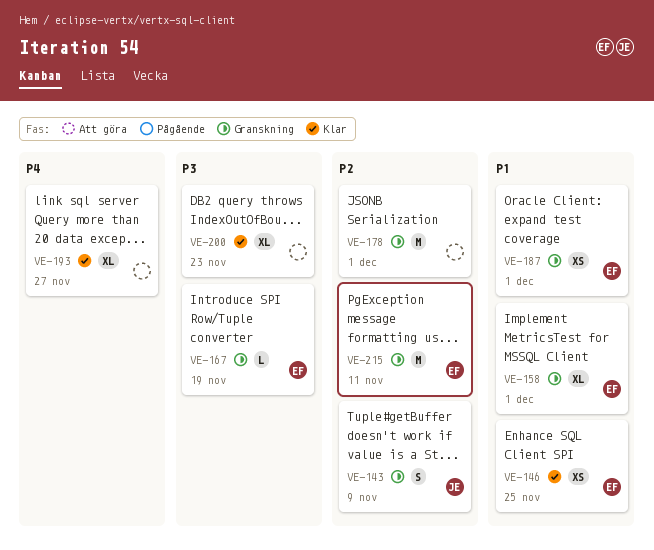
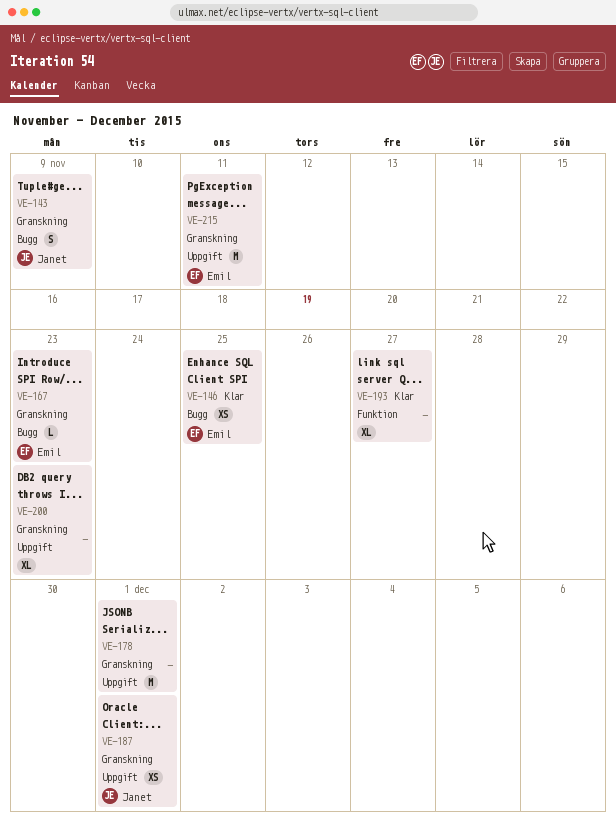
VE-158: present -> none
VE-167, due: Nov 19 -> Nov 23
VE-187, owner: Emil -> Janet
VE-200, status: Klar -> Granskning

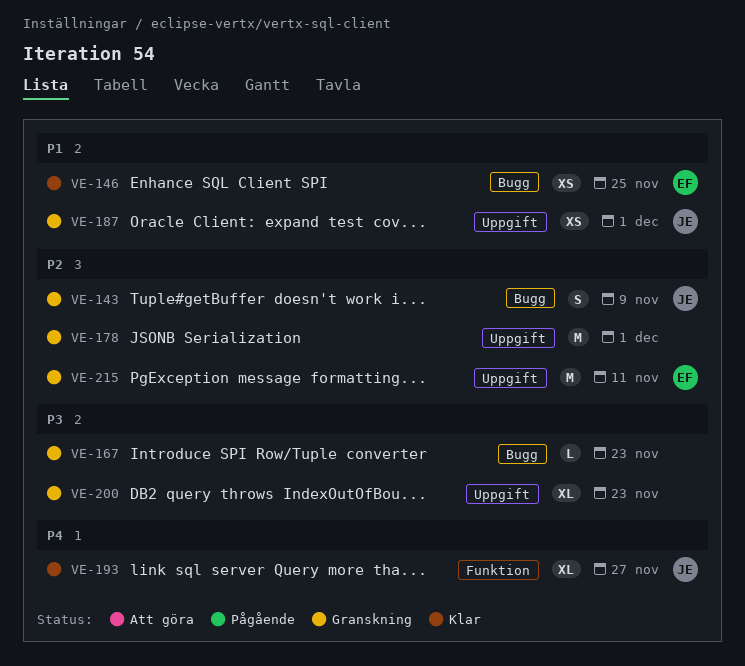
VE-167, owner: Emil -> none
VE-193, owner: none -> Janet

